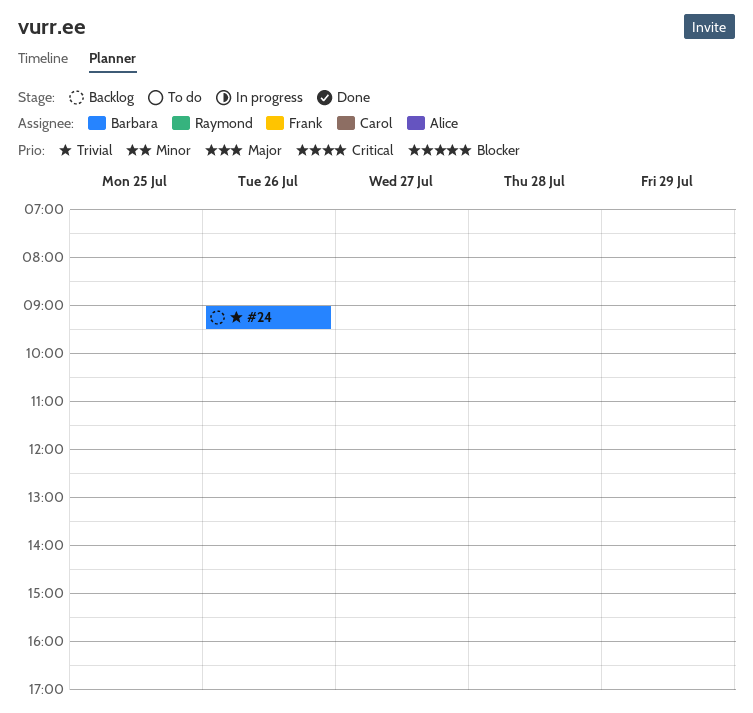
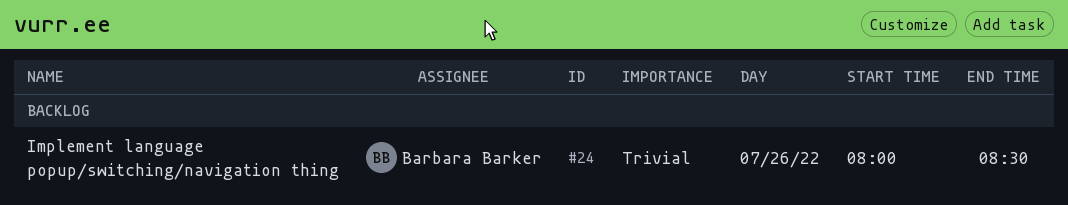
#24, begins: 09:00 -> 08:00
#24, ends: 09:30 -> 08:30

